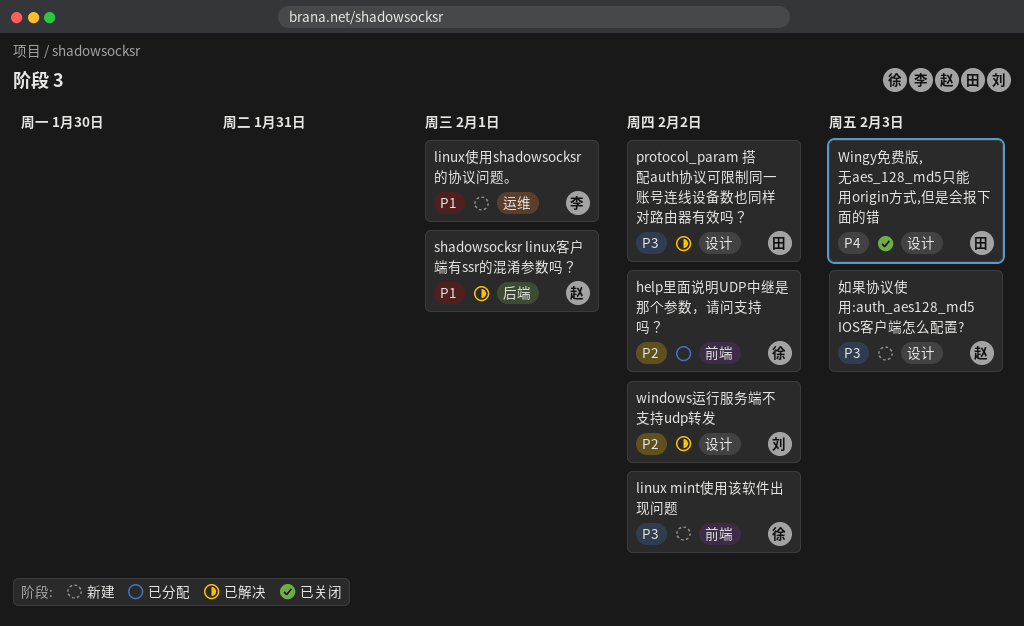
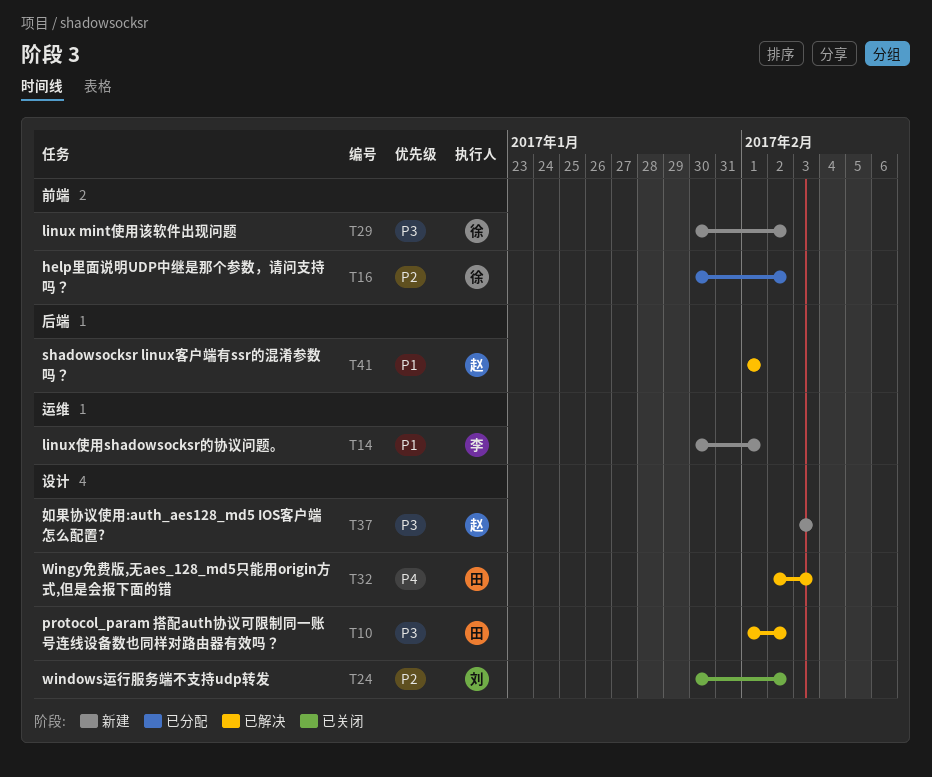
windows运行服务端不支持udp转发, status: 已解决 -> 已关闭
Wingy免费版,无aes_128_md5只能用origin方式,但是会报下面的错, status: 已关闭 -> 已解决

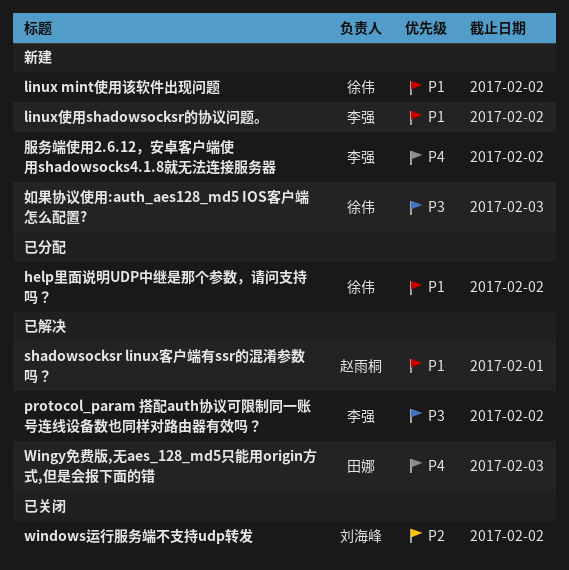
help里面说明UDP中继是那个参数，请问支持吗？, priority: P2 -> P1
linux mint使用该软件出现问题, priority: P3 -> P1
linux使用shadowsocksr的协议问题。, due: Feb 1 -> Feb 2
protocol_param 搭配auth协议可限制同一账号连线设备数也同样对路由器有效吗？, owner: 田娜 -> 李强
如果协议使用:auth_aes128_md5 IOS客户端怎么配置?, owner: 赵雨桐 -> 徐伟
服务端使用2.6.12，安卓客户端使用shadowsocks4.1.8就无法连接服务器: none -> present

